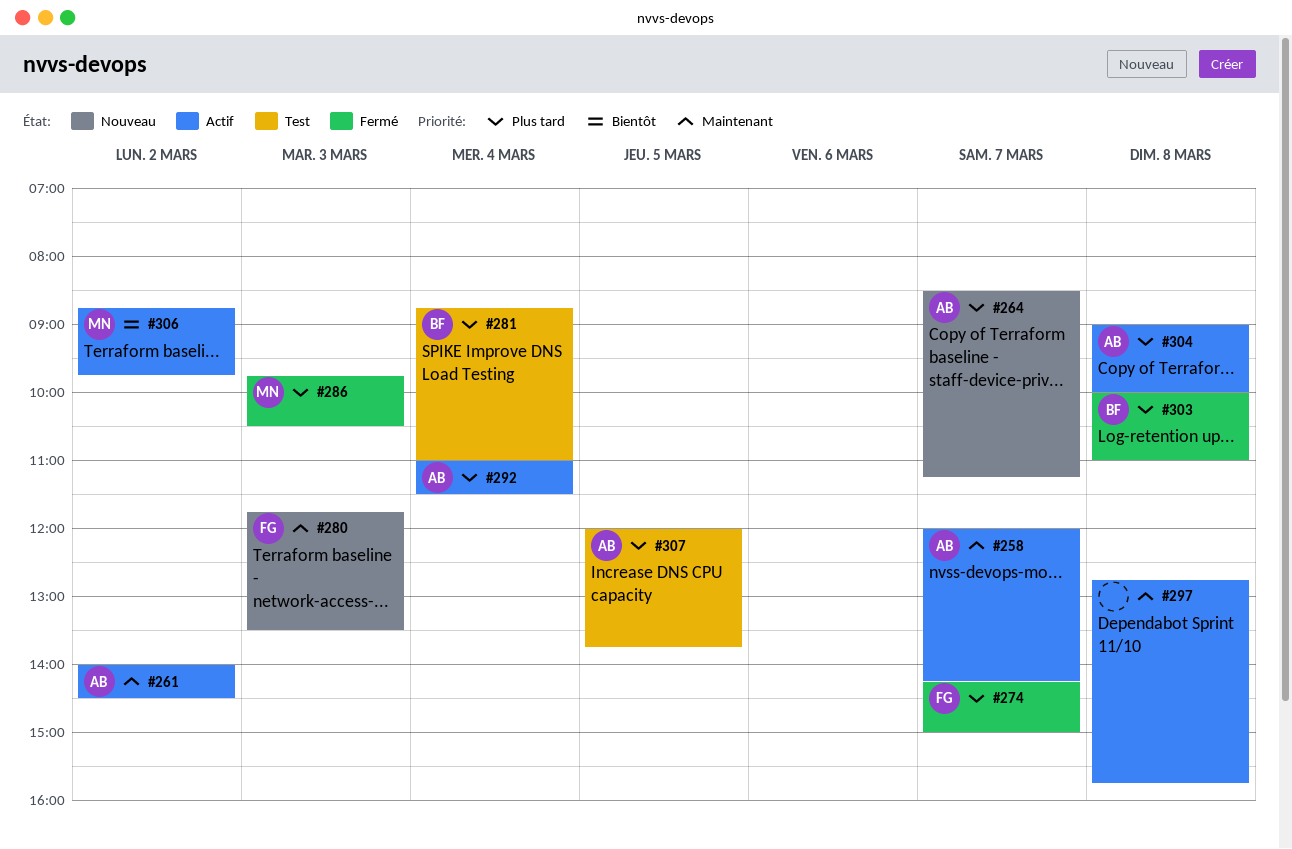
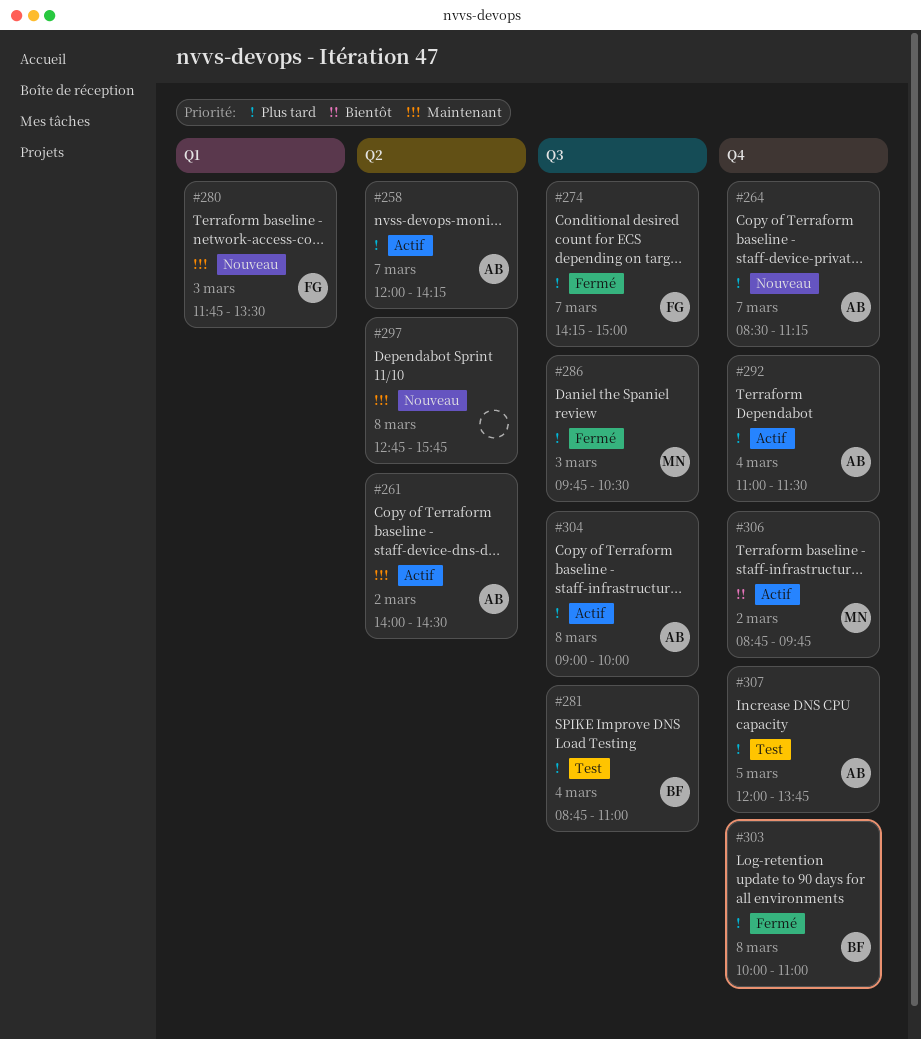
#258, priority: Maintenant -> Plus tard
#297, status: Actif -> Nouveau

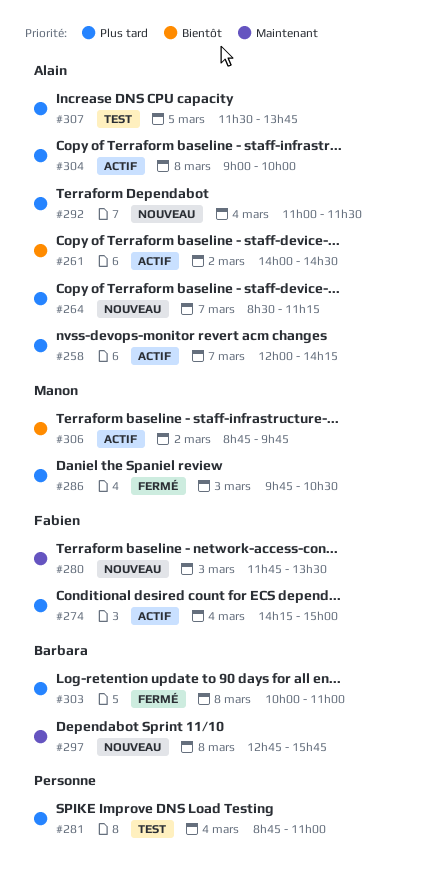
#261, priority: Maintenant -> Bientôt
#274, status: Fermé -> Actif
#274, day: Mar 7 -> Mar 4
#281, owner: Barbara -> none
#292, status: Actif -> Nouveau
#297, owner: none -> Barbara
#307, begins: 12:00 -> 11:30

